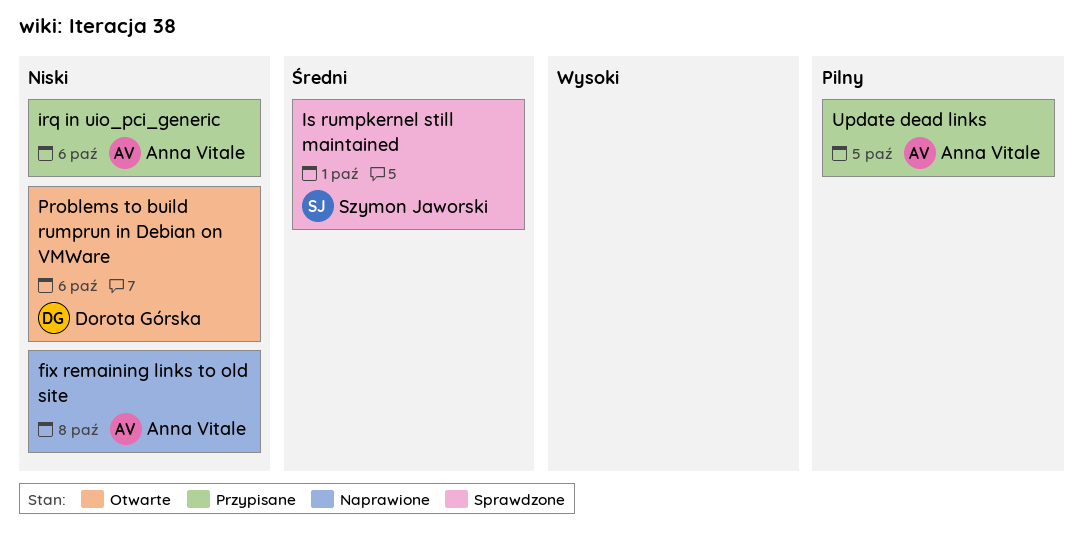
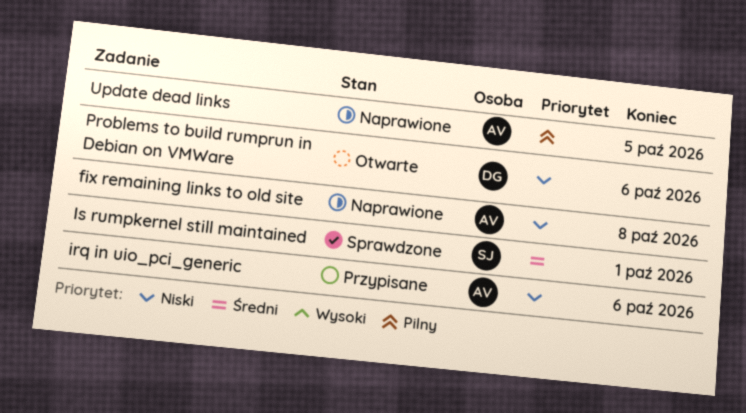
Update dead links, status: Przypisane -> Naprawione

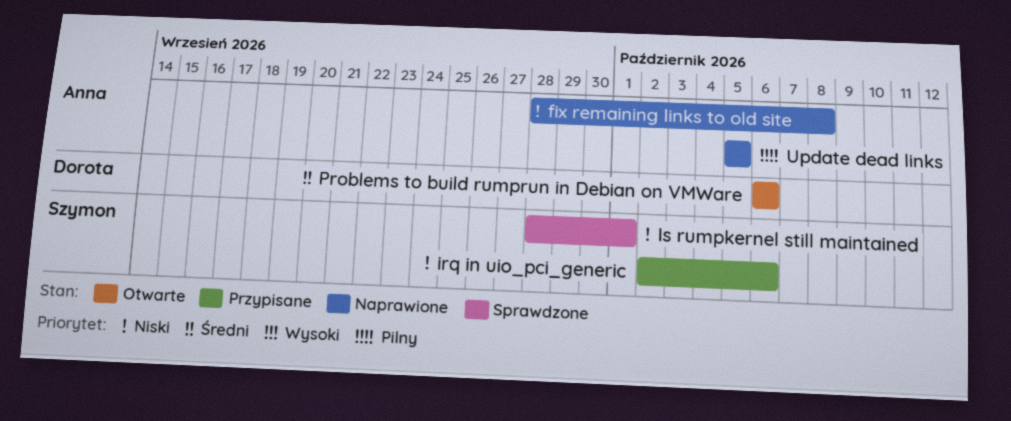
irq in uio_pci_generic, owner: Anna -> Szymon
Is rumpkernel still maintained, priority: Średni -> Niski
Problems to build rumprun in Debian on VMWare, priority: Niski -> Średni

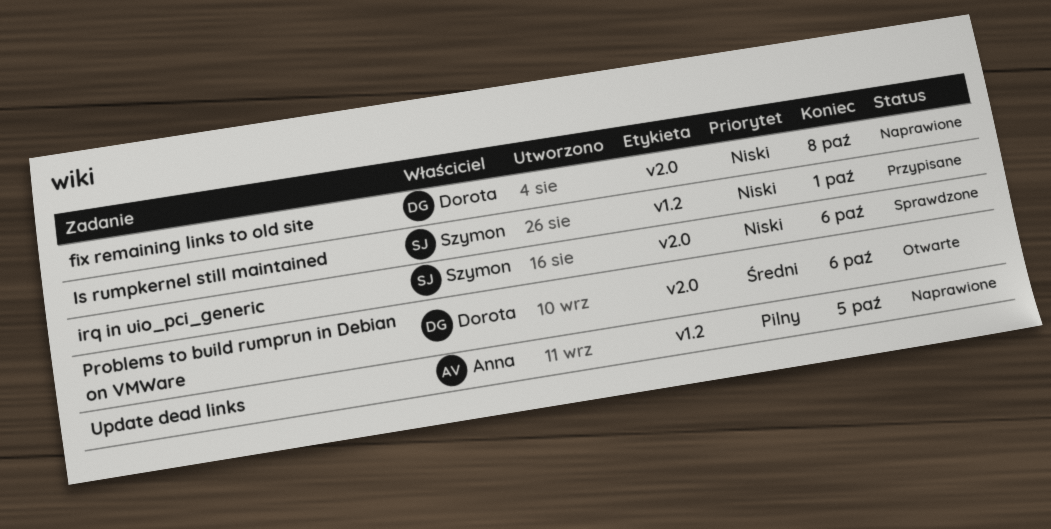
fix remaining links to old site, owner: Anna -> Dorota
irq in uio_pci_generic, status: Przypisane -> Sprawdzone
Is rumpkernel still maintained, status: Sprawdzone -> Przypisane

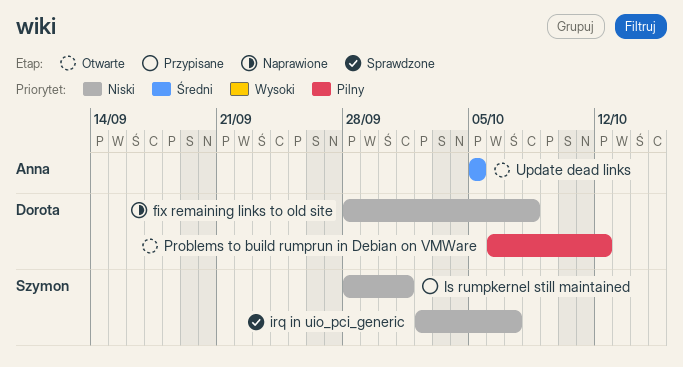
irq in uio_pci_generic, due: Oct 6 -> Oct 7
Problems to build rumprun in Debian on VMWare, priority: Średni -> Pilny
Problems to build rumprun in Debian on VMWare, due: Oct 6 -> Oct 12
Update dead links, status: Naprawione -> Otwarte
Update dead links, priority: Pilny -> Średni

